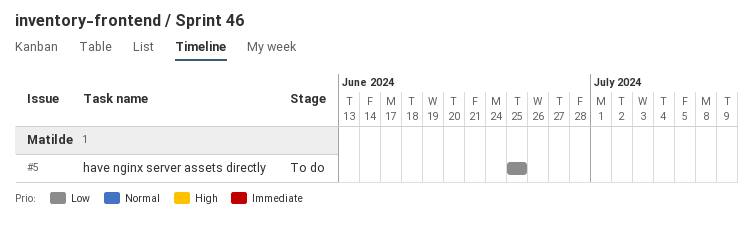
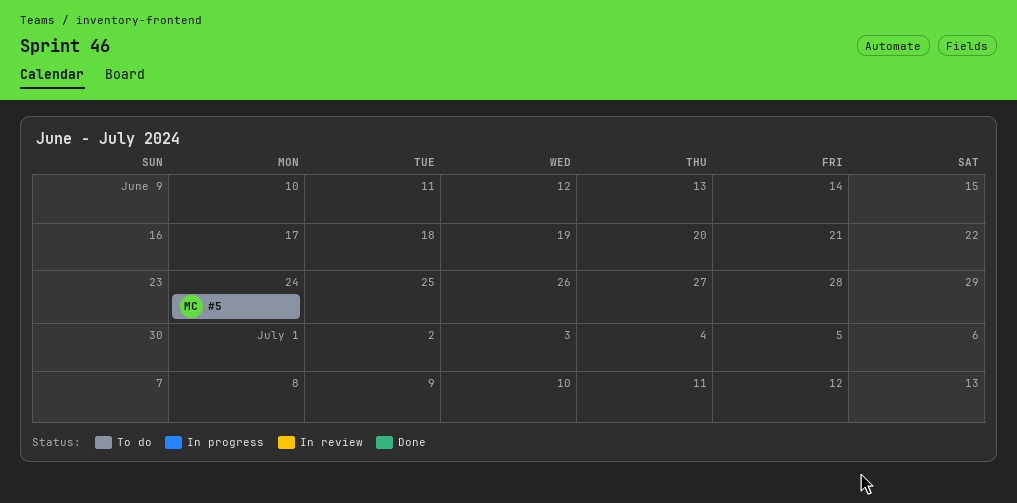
#5, start: Jun 25 -> Jun 24
#5, due: Jun 25 -> Jun 24

